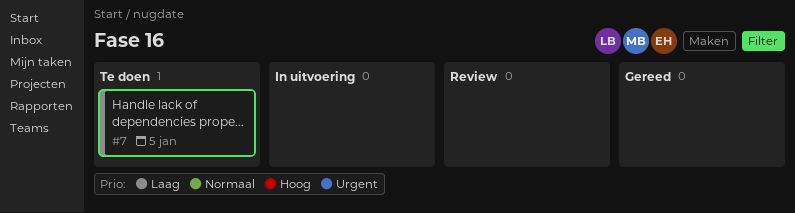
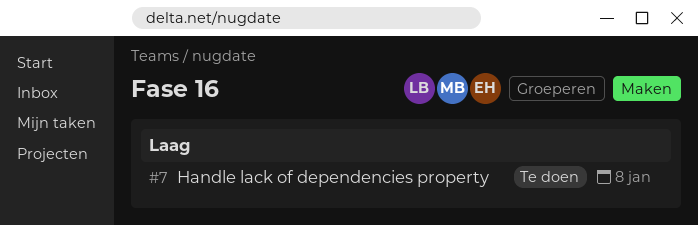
#7, due: Jan 5 -> Jan 8

